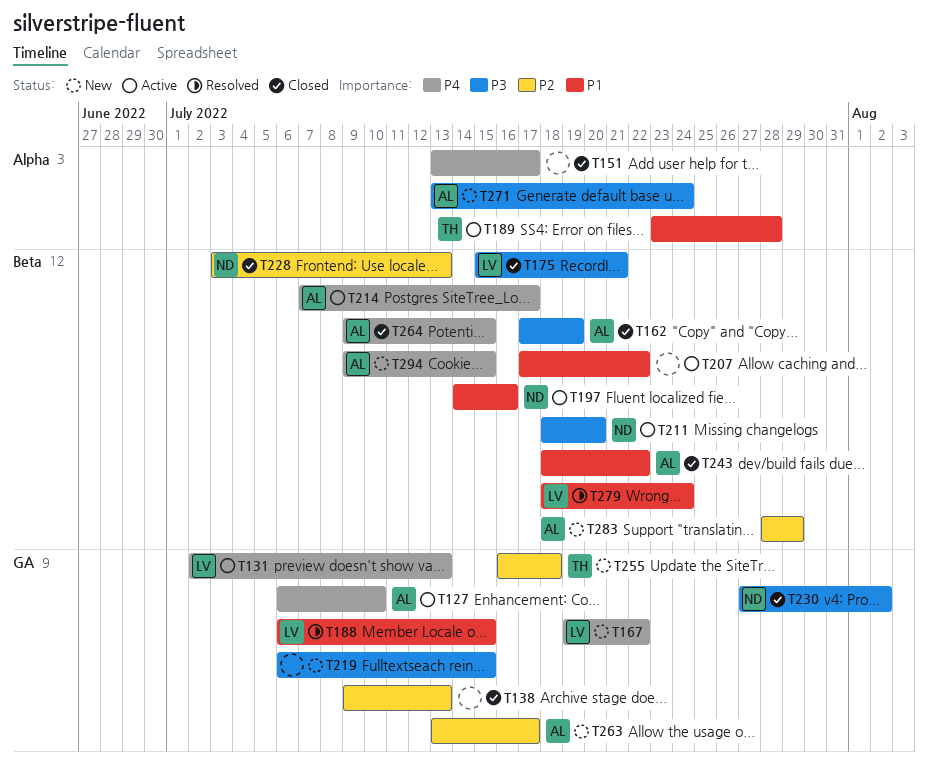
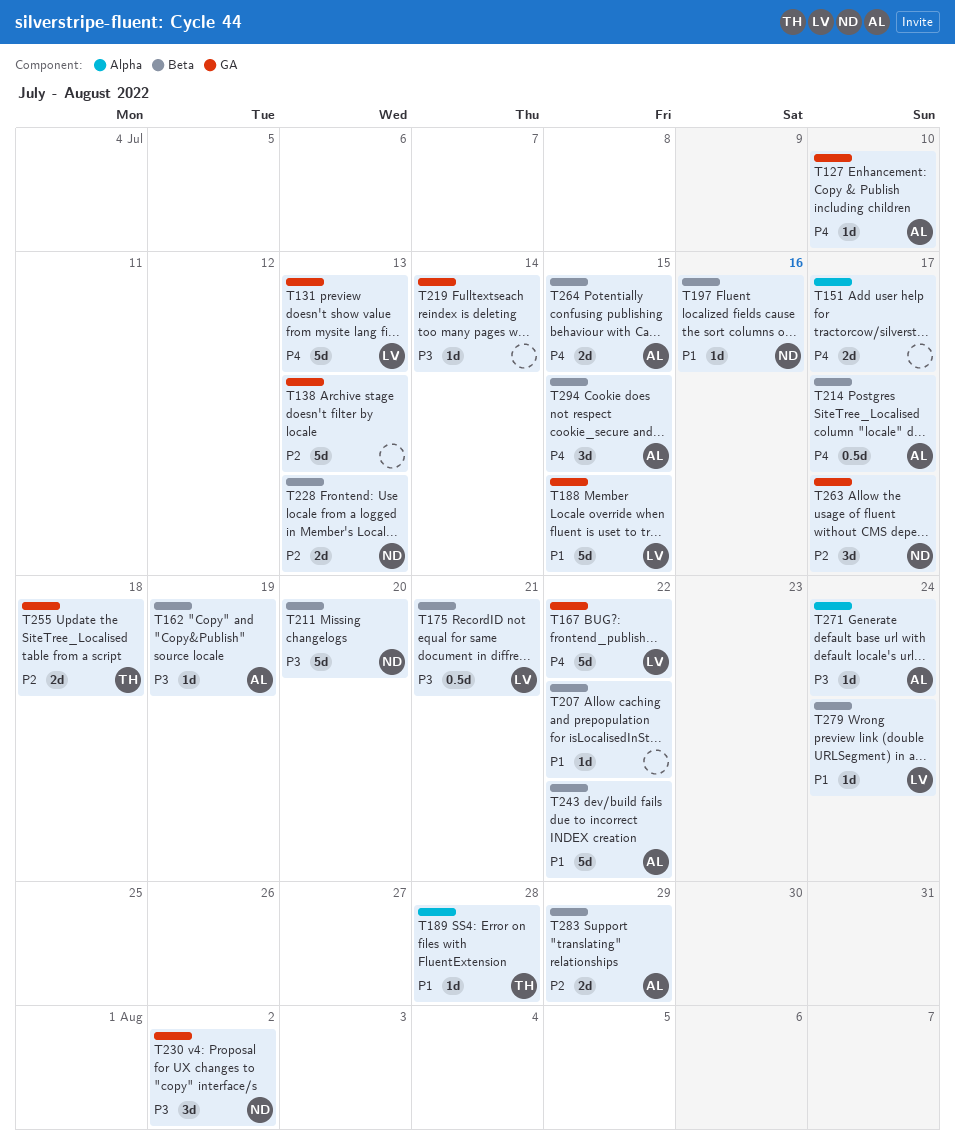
T219, due: Jul 15 -> Jul 14
T263, owner: AL -> ND

